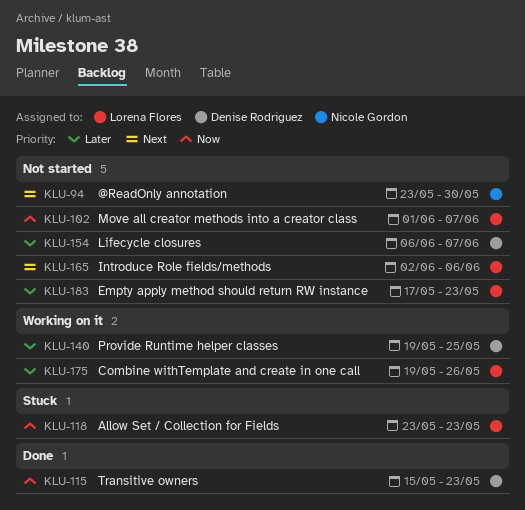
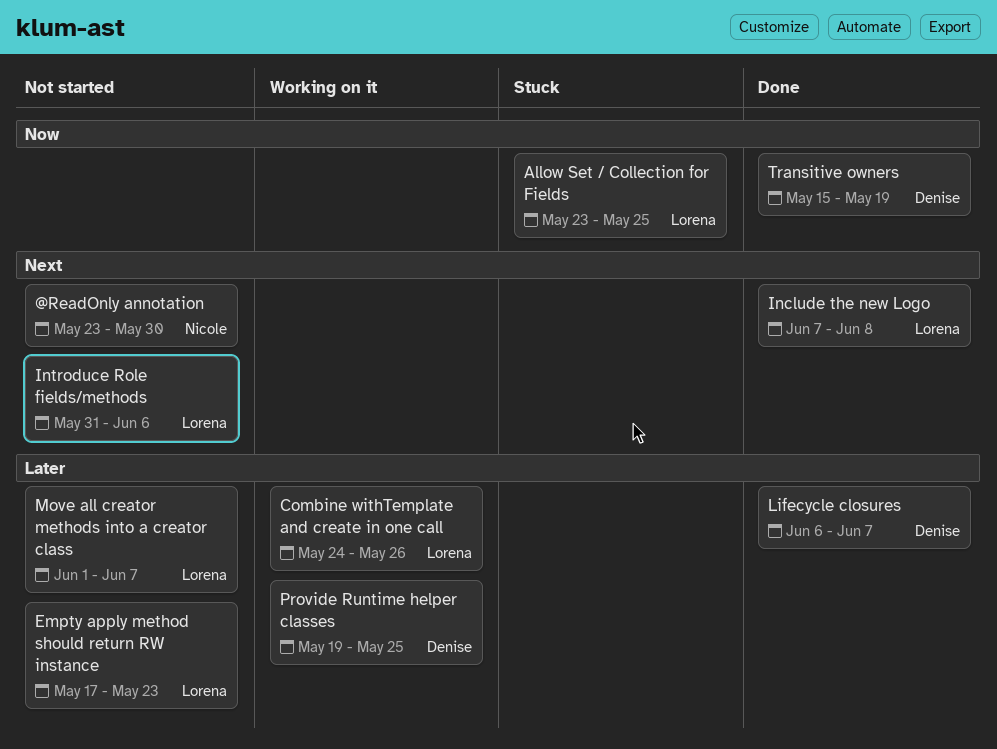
Allow Set / Collection for Fields, due: May 23 -> May 25
Combine withTemplate and create in one call, start: May 19 -> May 24
Include the new Logo: none -> present
Introduce Role fields/methods, start: Jun 2 -> May 31
Lifecycle closures, status: Not started -> Done
Move all creator methods into a creator class, priority: Now -> Later
Transitive owners, due: May 23 -> May 19

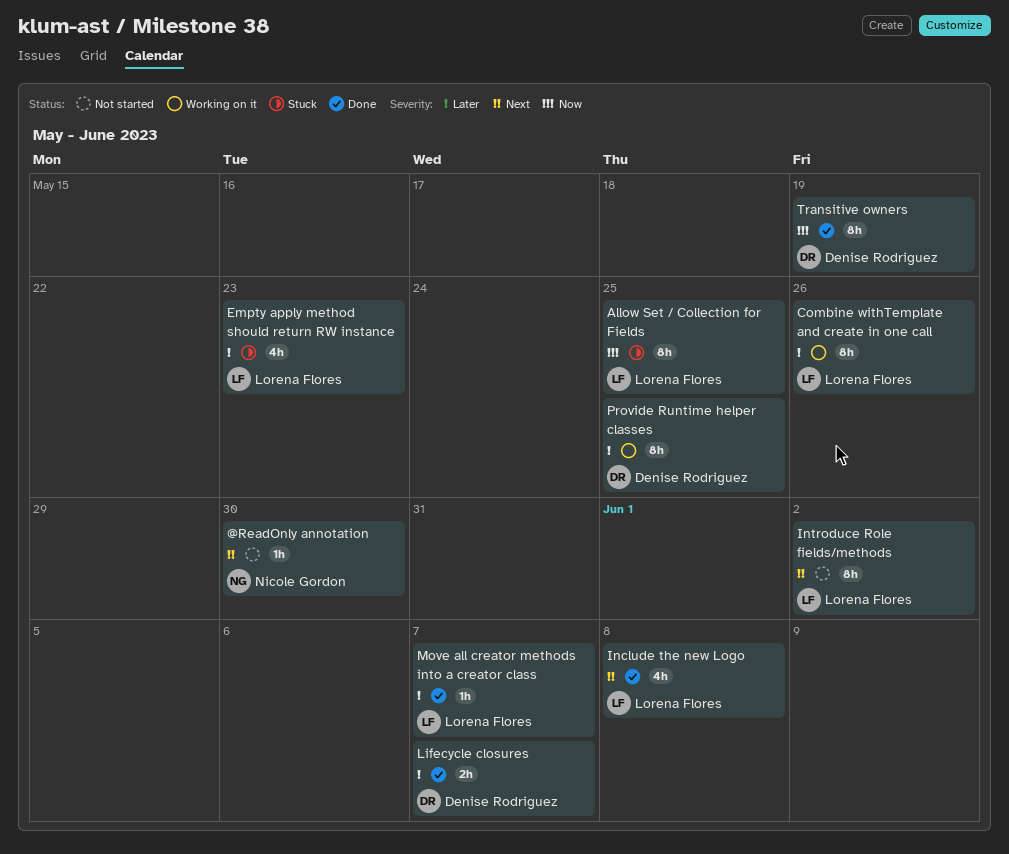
Empty apply method should return RW instance, status: Not started -> Stuck
Introduce Role fields/methods, due: Jun 6 -> Jun 2
Move all creator methods into a creator class, status: Not started -> Done

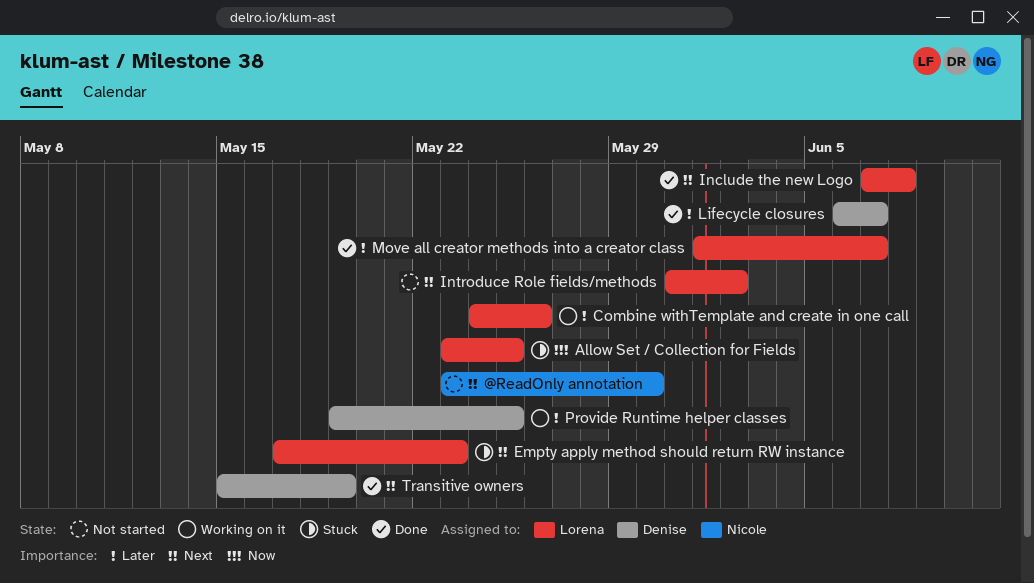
Empty apply method should return RW instance, priority: Later -> Next
Transitive owners, priority: Now -> Next

